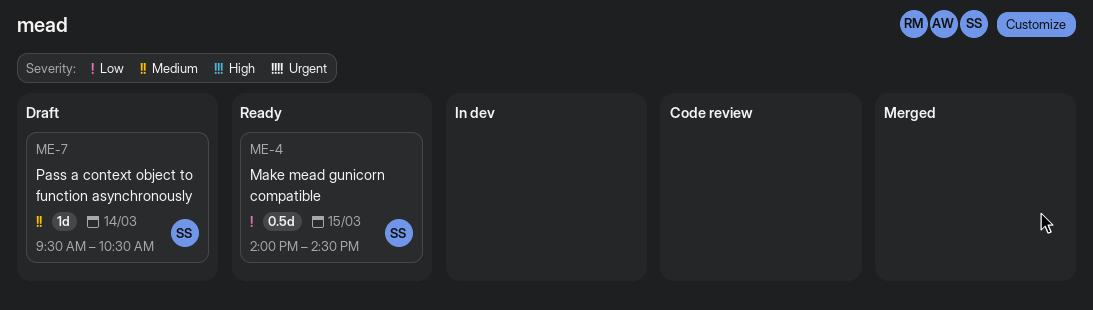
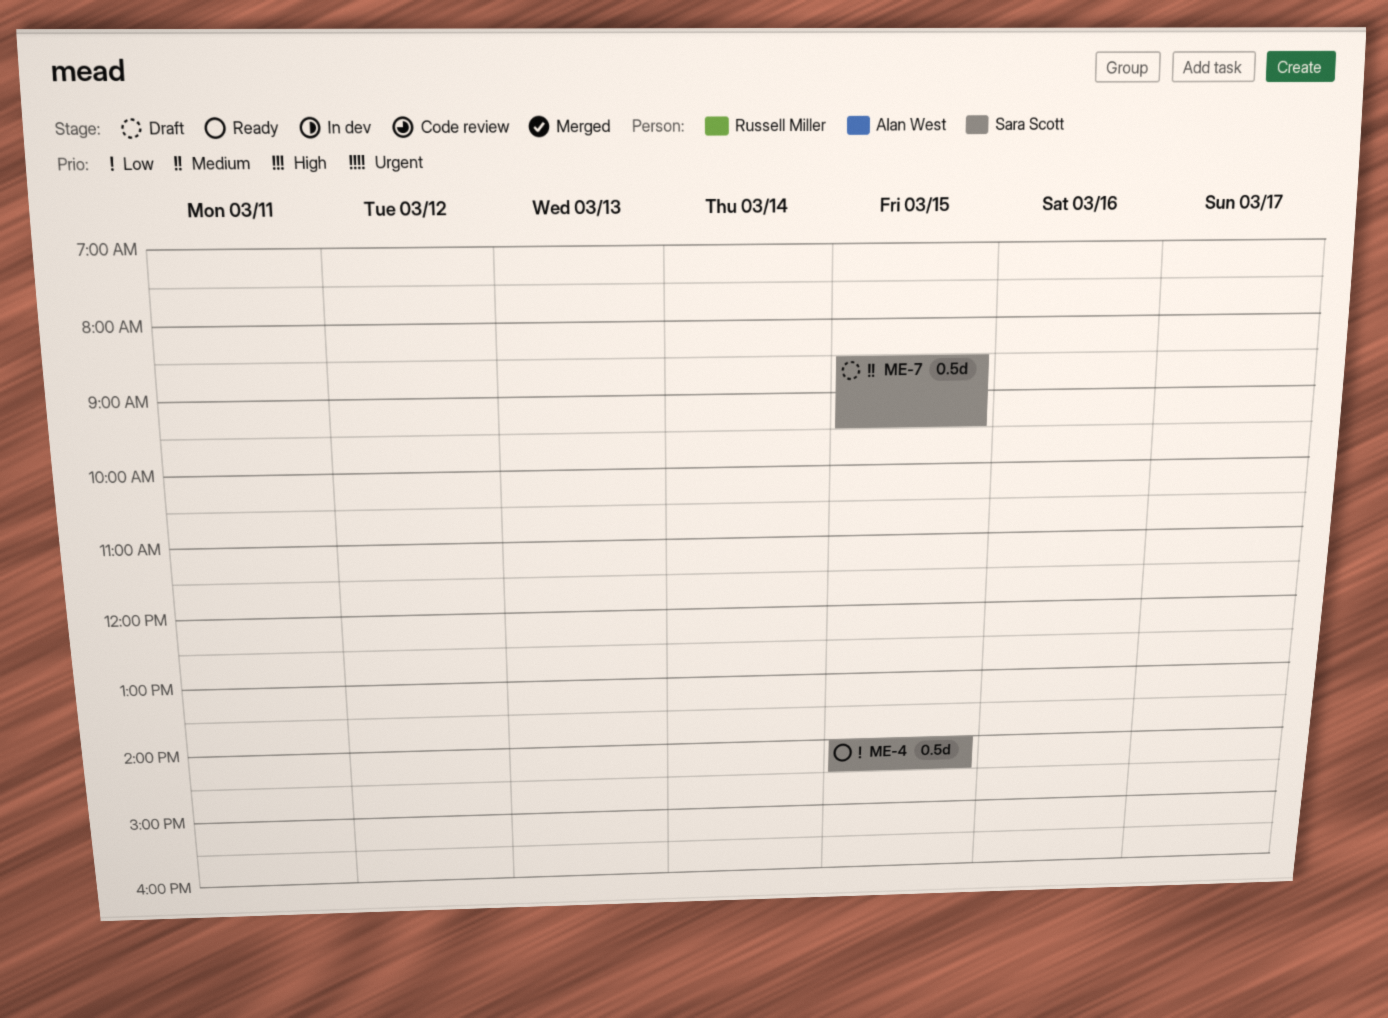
ME-7, estimate: 1d -> 0.5d
ME-7, day: Mar 14 -> Mar 15
ME-7, begins: 09:30 -> 08:30
ME-7, ends: 10:30 -> 09:30

